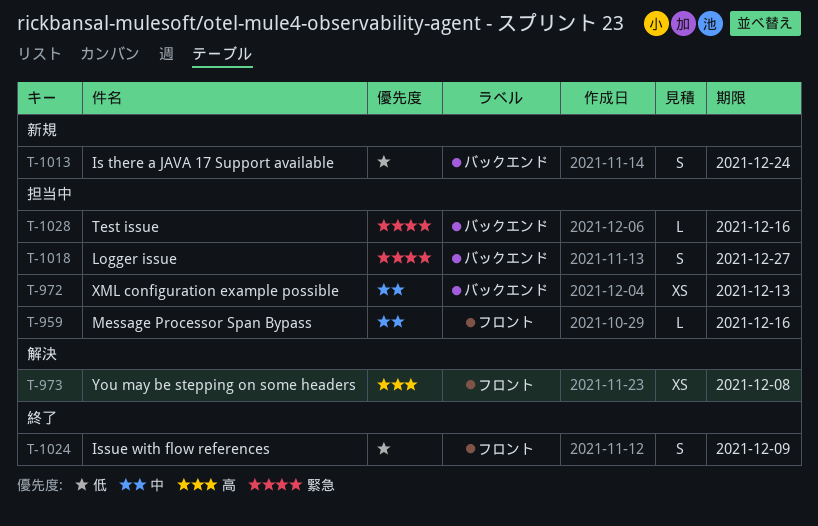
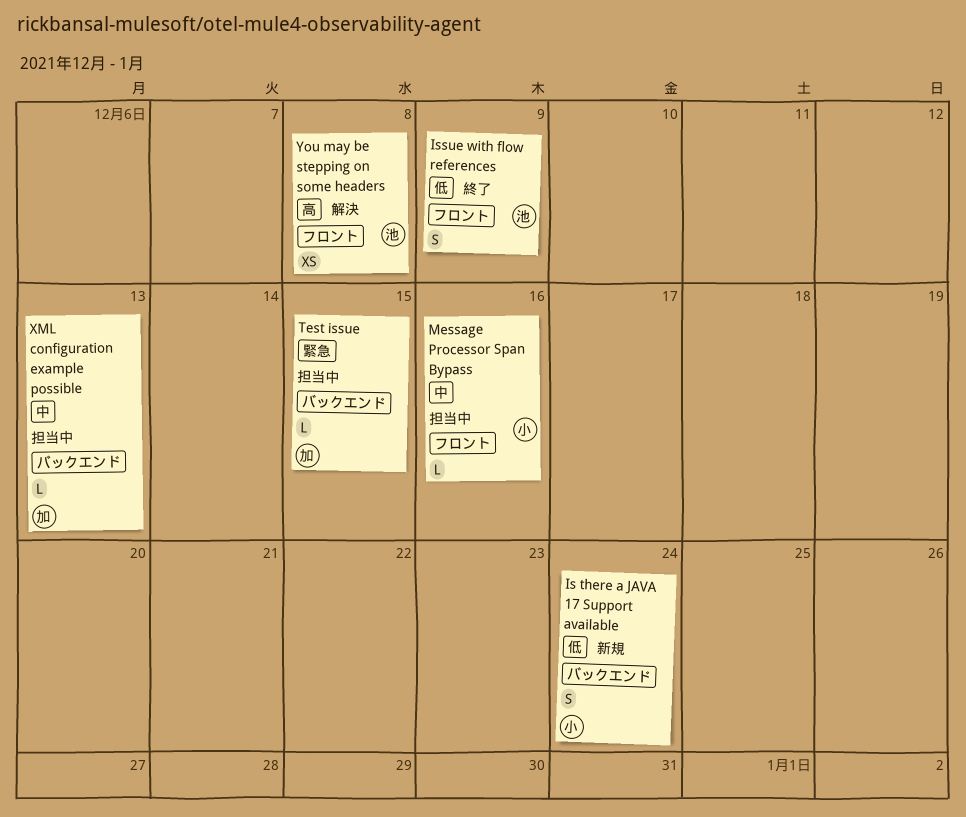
Logger issue: present -> none
Test issue, due: Dec 16 -> Dec 15
XML configuration example possible, estimate: XS -> L

